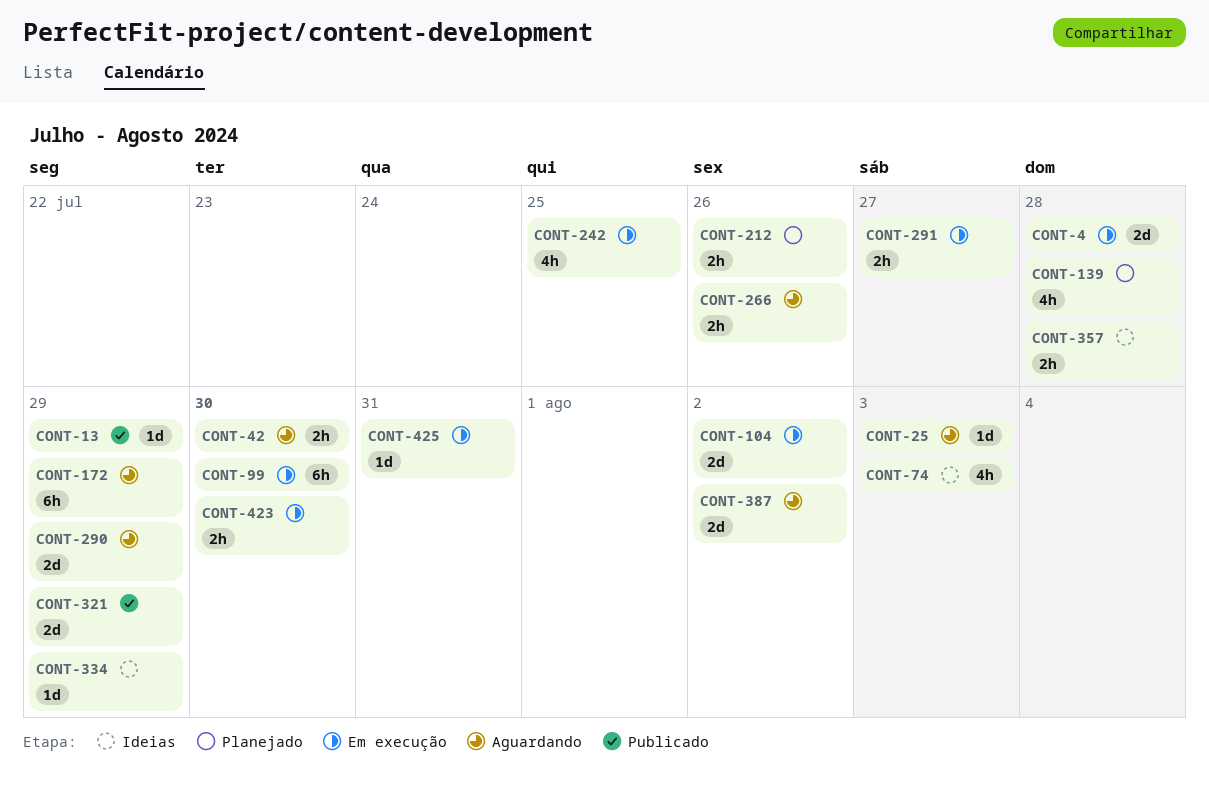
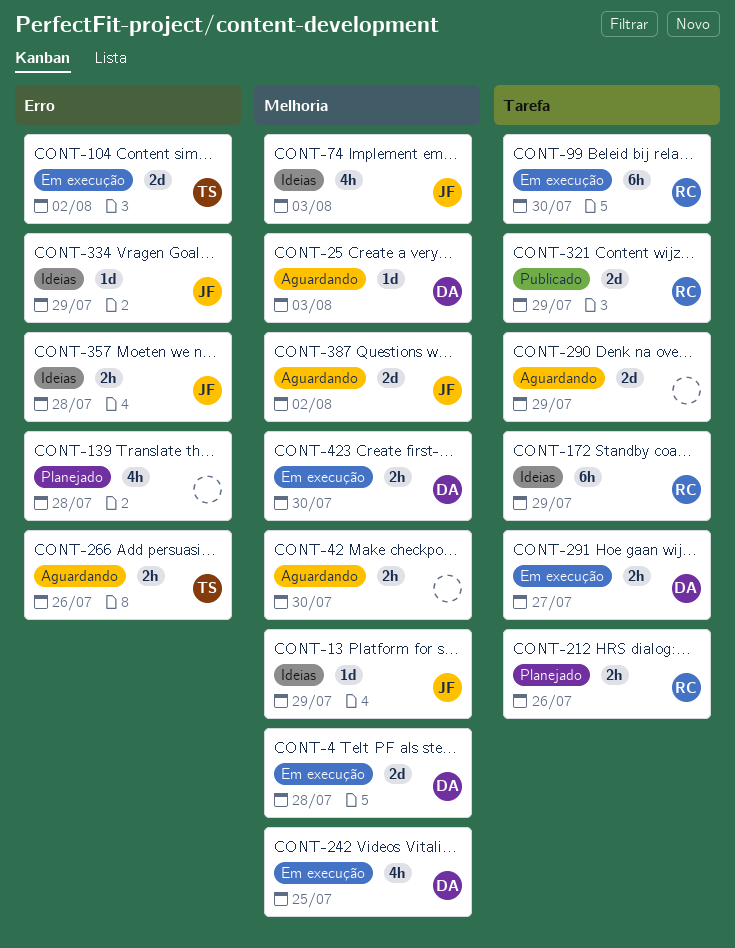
CONT-13, status: Publicado -> Ideias
CONT-172, status: Aguardando -> Ideias
CONT-425: present -> none

